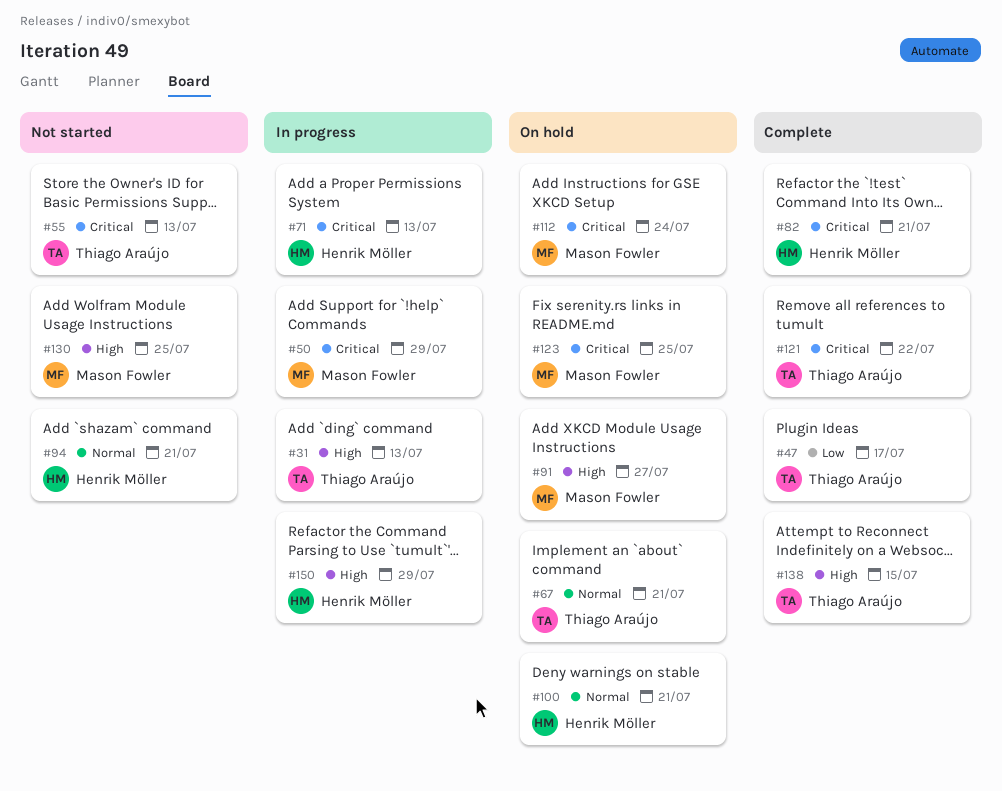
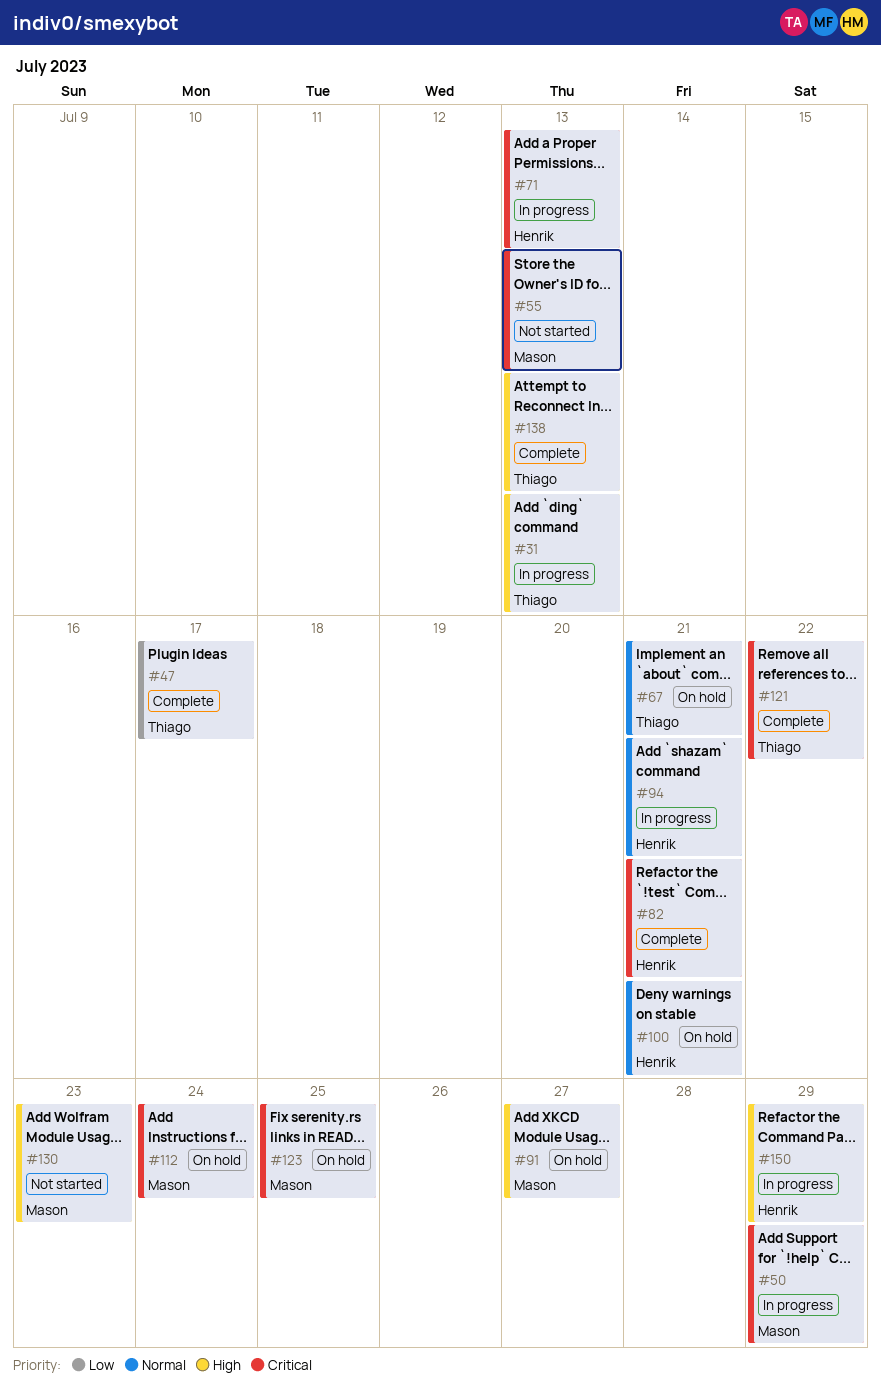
#55, owner: Thiago Araújo -> Mason Fowler
#94, status: Not started -> In progress
#130, due: Jul 25 -> Jul 23
#138, due: Jul 15 -> Jul 13

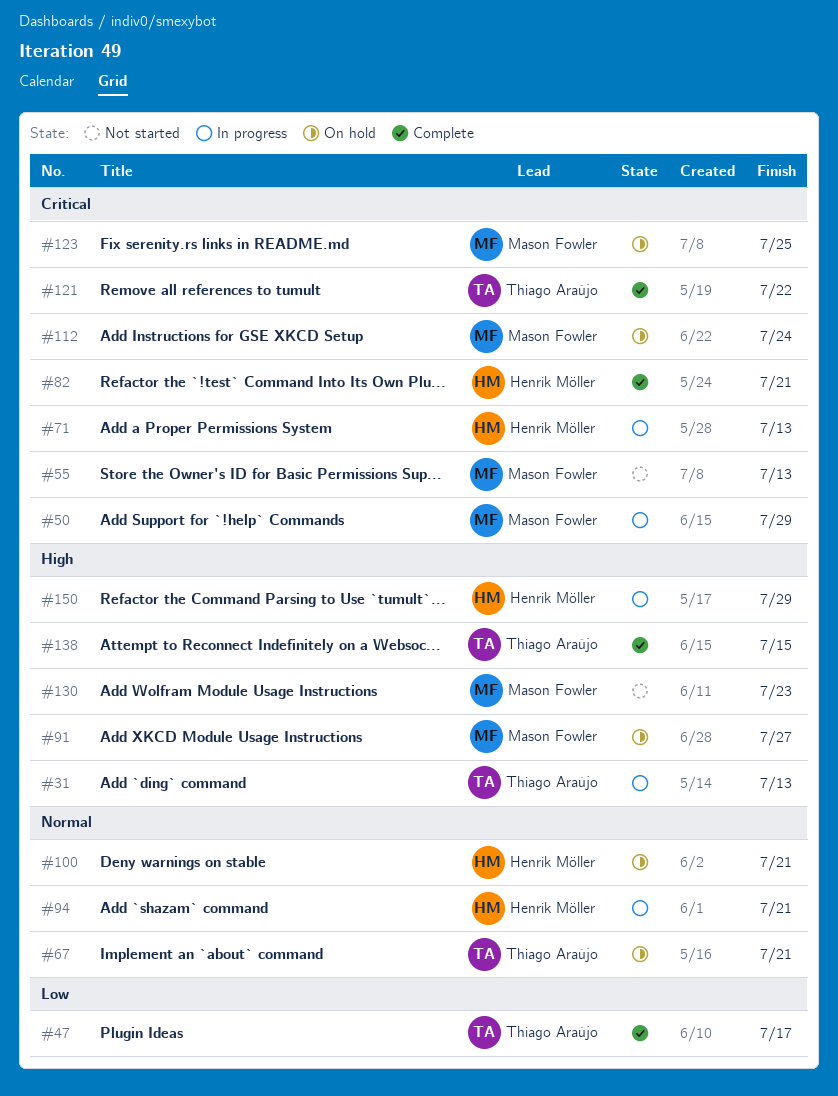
#138, due: Jul 13 -> Jul 15

